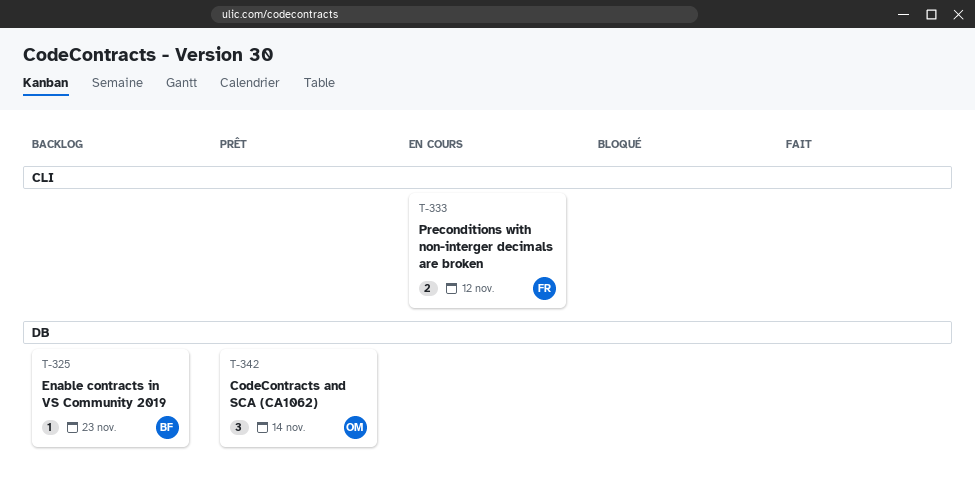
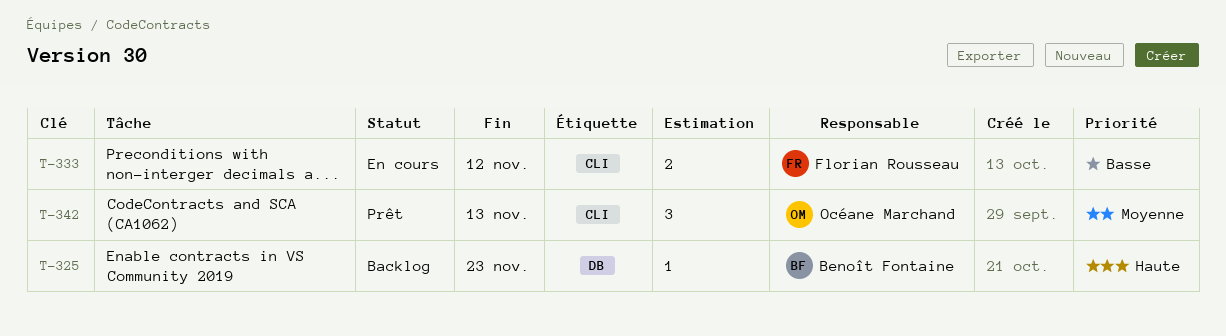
T-342, label: DB -> CLI
T-342, due: Nov 14 -> Nov 13

